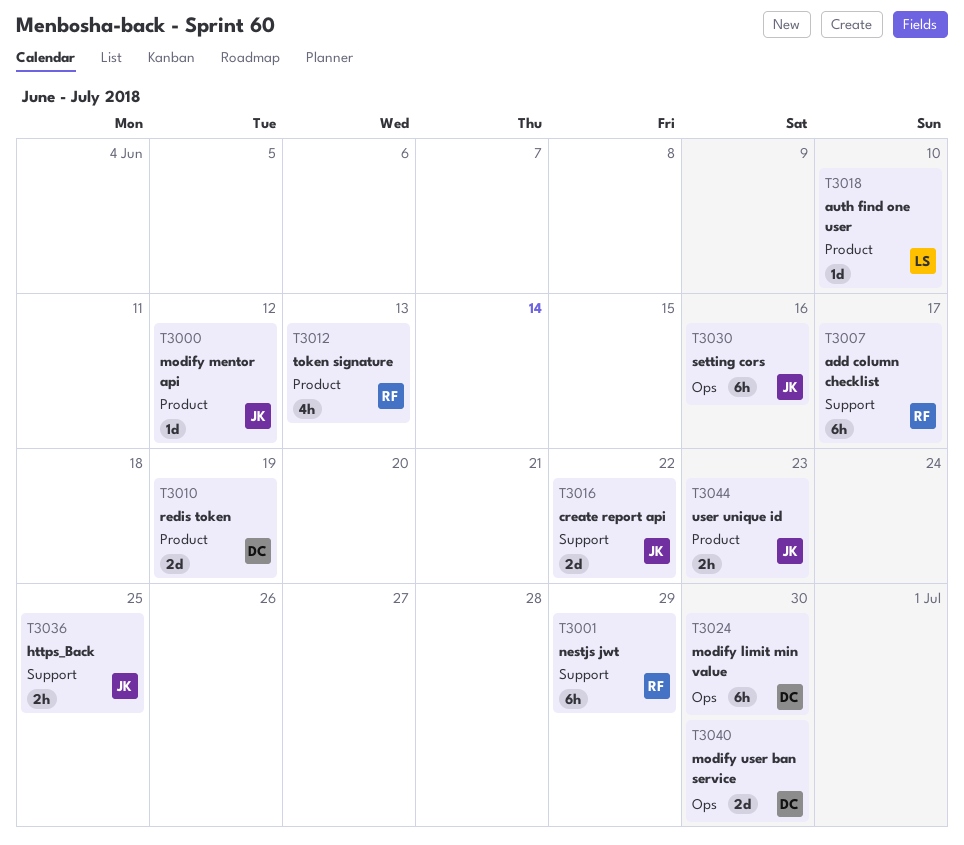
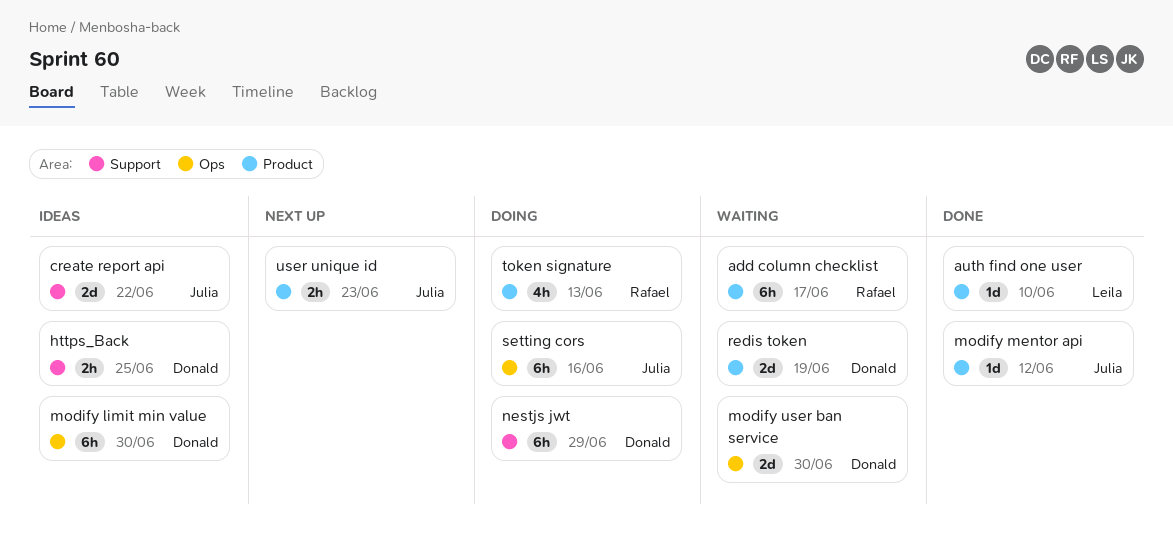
add column checklist, label: Support -> Product
https_Back, owner: Julia -> Donald
nestjs jwt, owner: Rafael -> Donald

